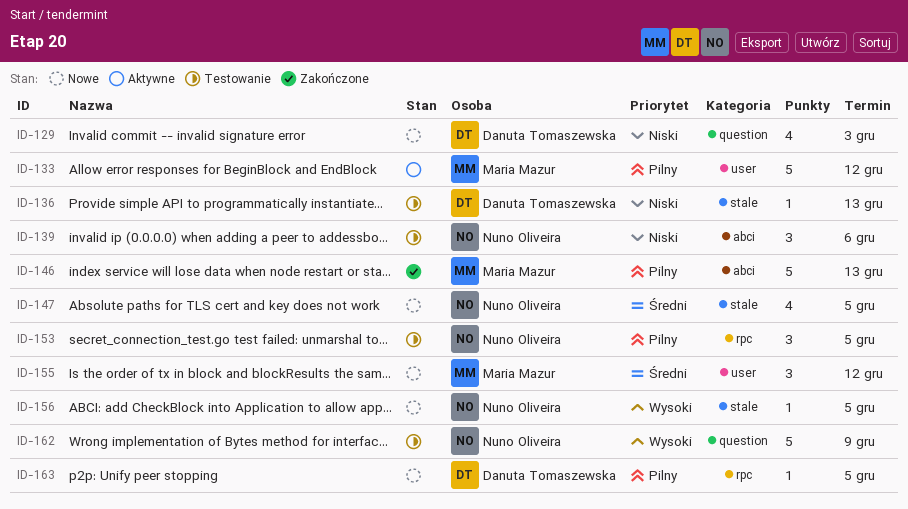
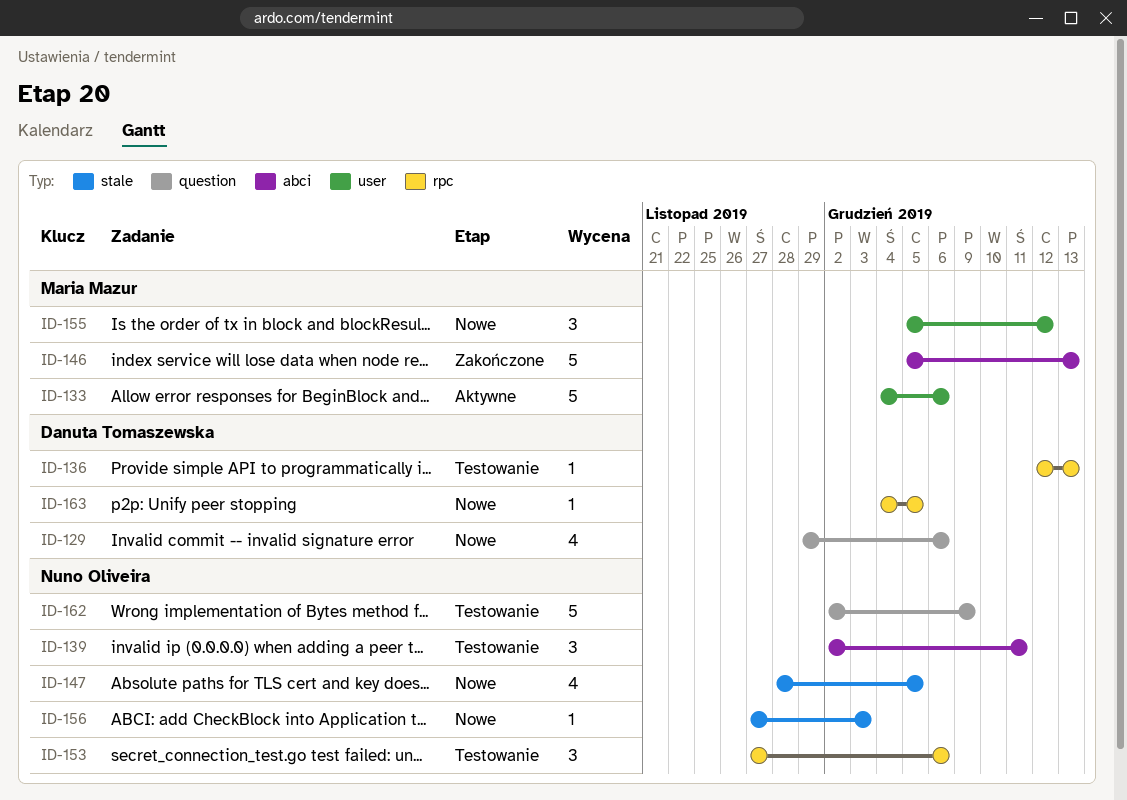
ID-129, due: Dec 3 -> Dec 6
ID-133, due: Dec 12 -> Dec 6
ID-136, label: stale -> rpc
ID-139, due: Dec 6 -> Dec 11
ID-153, due: Dec 5 -> Dec 6
ID-156, due: Dec 5 -> Dec 3

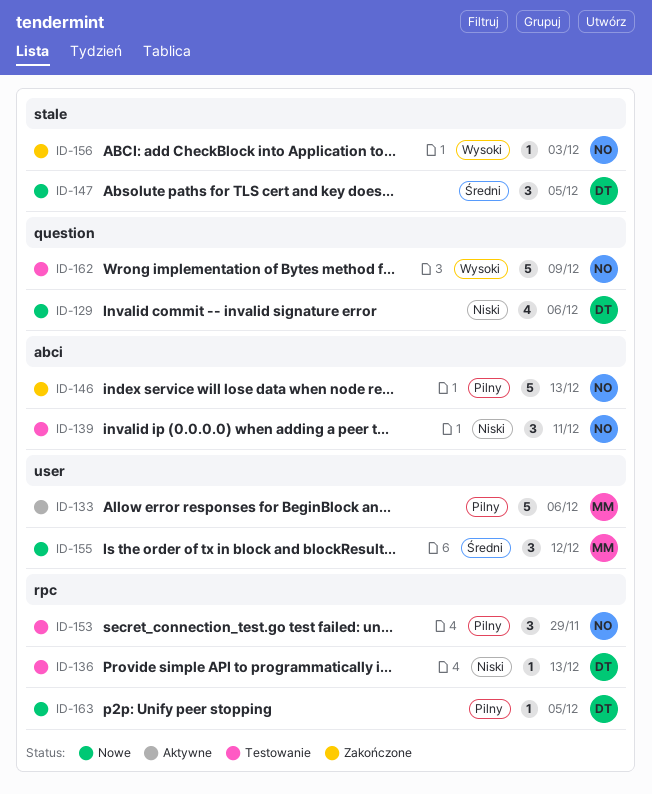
ID-146, owner: Maria Mazur -> Nuno Oliveira
ID-147, owner: Nuno Oliveira -> Danuta Tomaszewska
ID-147, estimate: 4 -> 3
ID-153, due: Dec 6 -> Nov 29
ID-156, status: Nowe -> Zakończone

